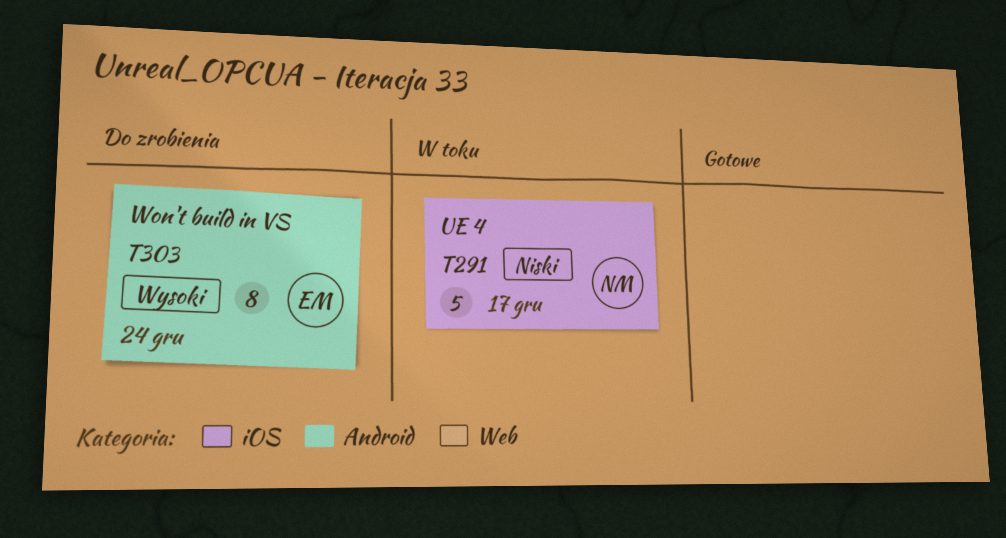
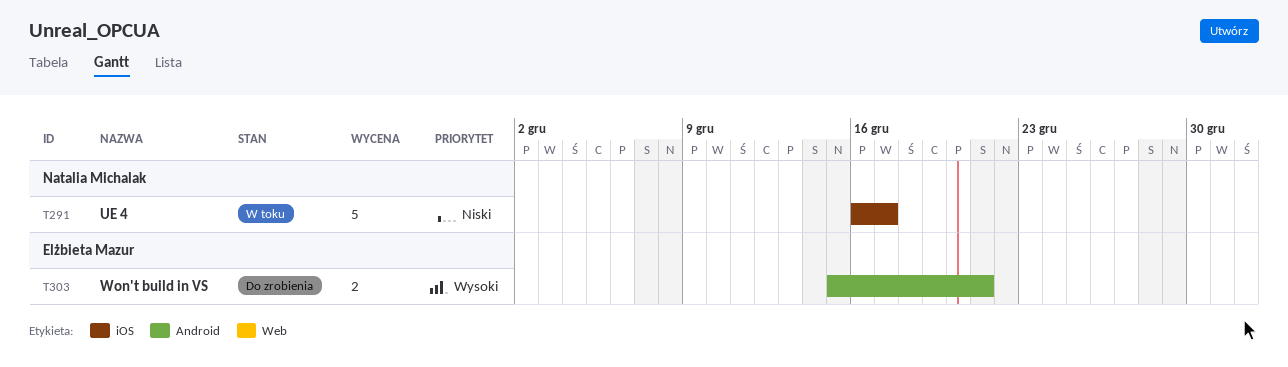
T303, estimate: 8 -> 2
T303, due: Dec 24 -> Dec 21

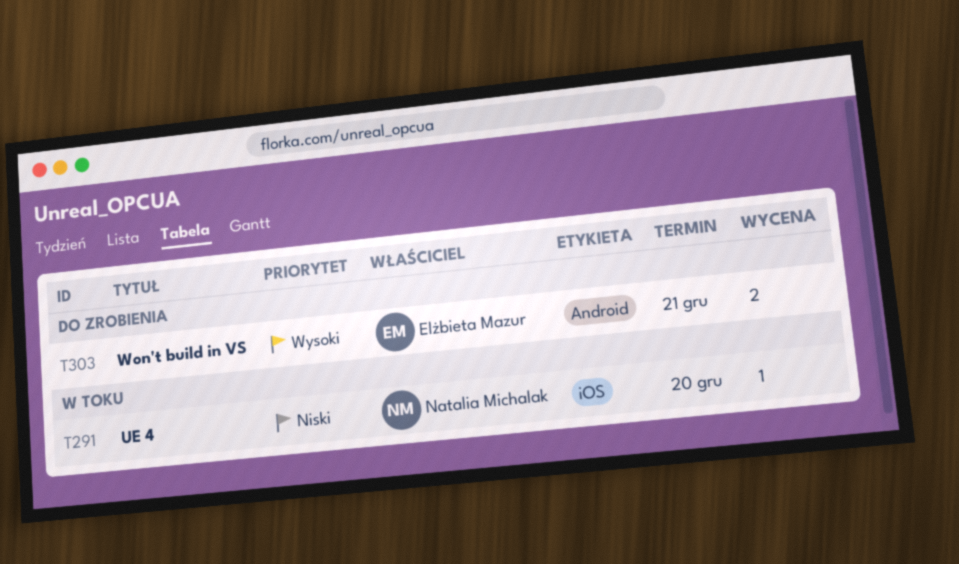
T291, estimate: 5 -> 1
T291, due: Dec 17 -> Dec 20

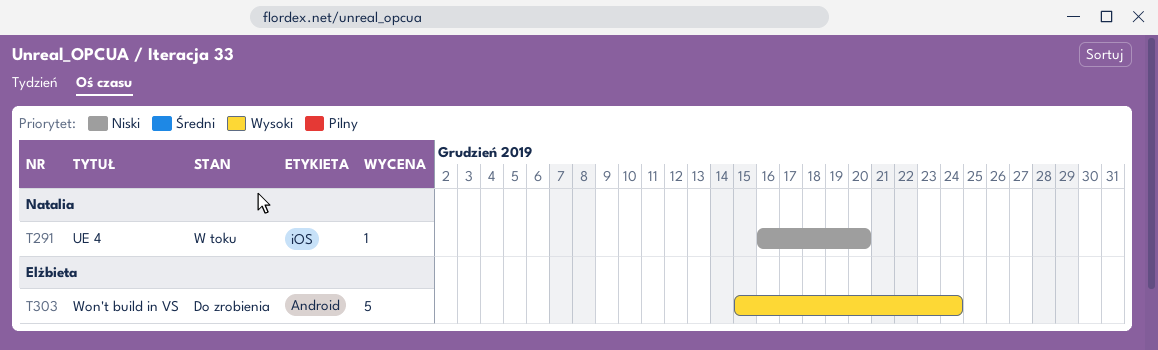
T303, estimate: 2 -> 5
T303, due: Dec 21 -> Dec 24

